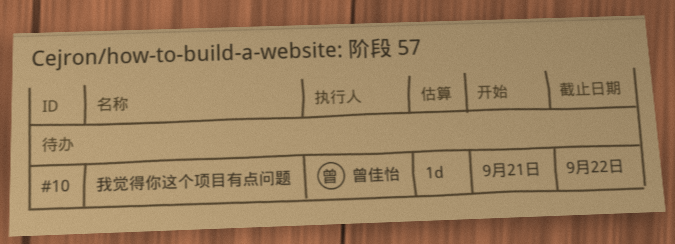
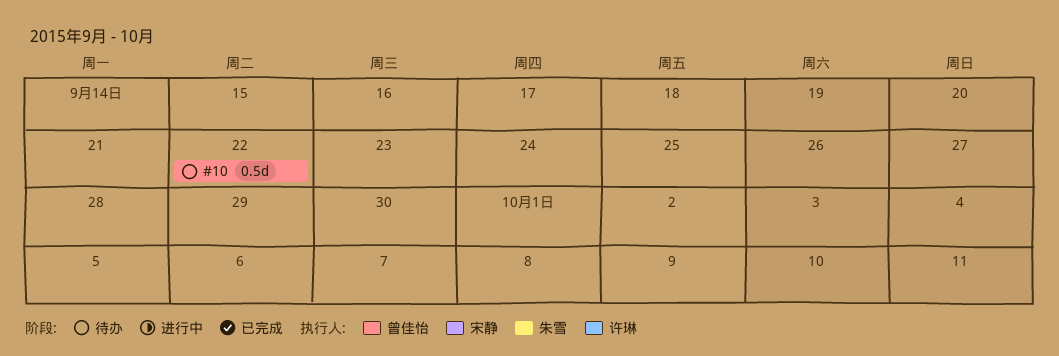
#10, estimate: 1d -> 0.5d
#10, start: Sep 21 -> Sep 22

